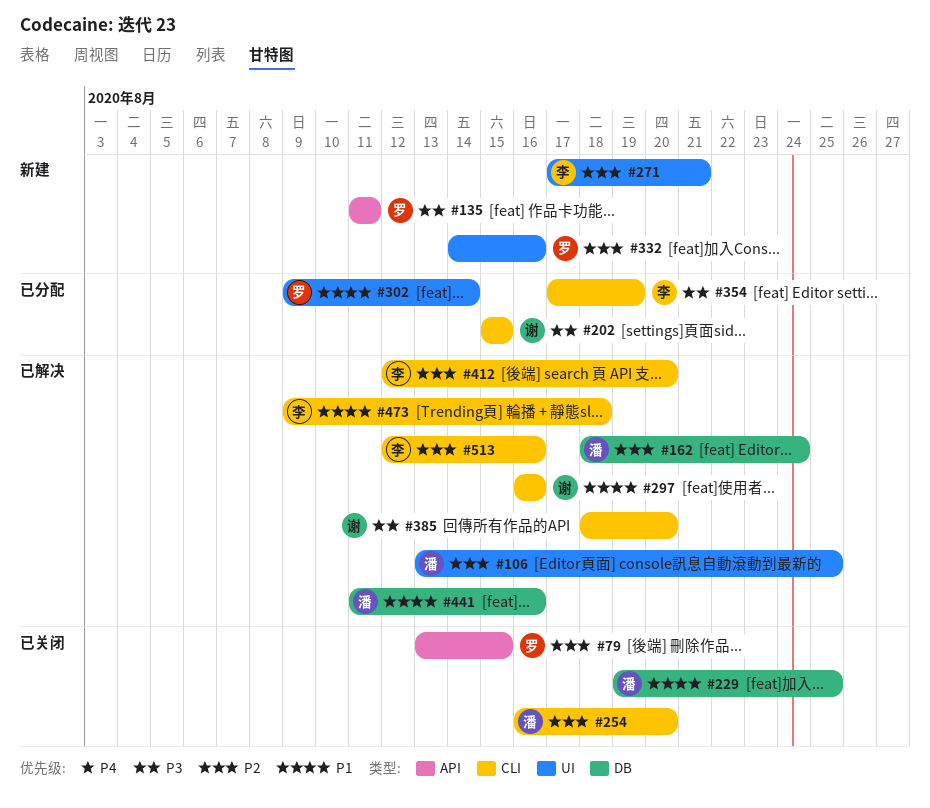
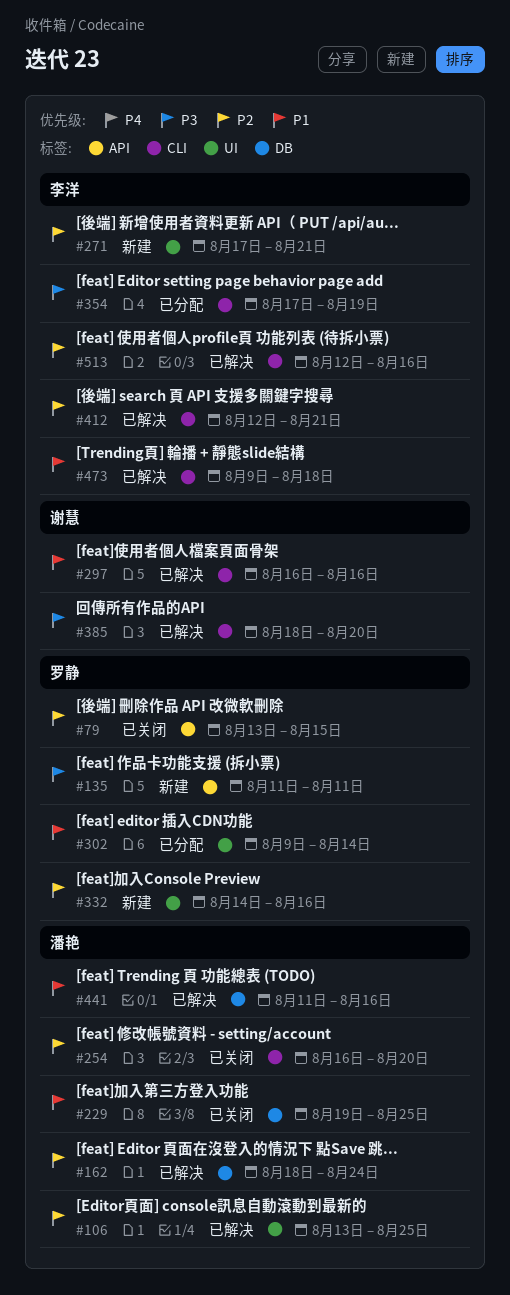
#202: present -> none
#412, due: Aug 20 -> Aug 21

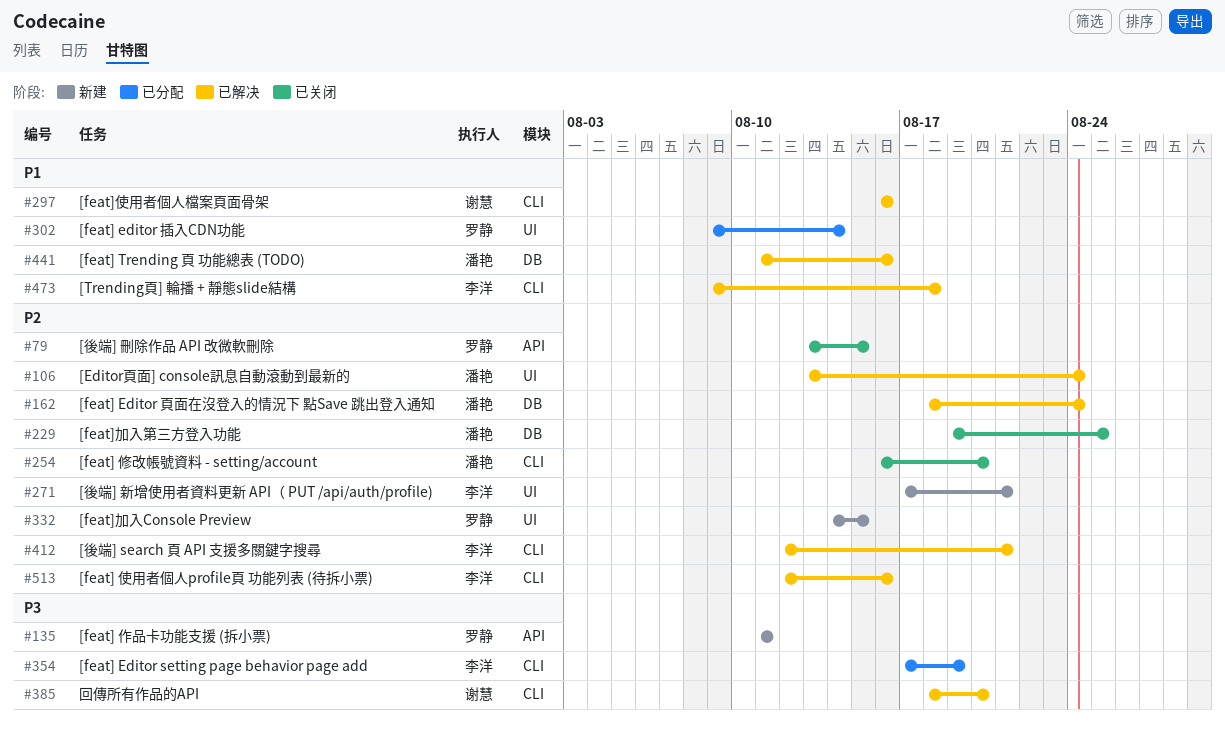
#106, due: Aug 25 -> Aug 24
#229, priority: P1 -> P2
#332, due: Aug 16 -> Aug 15

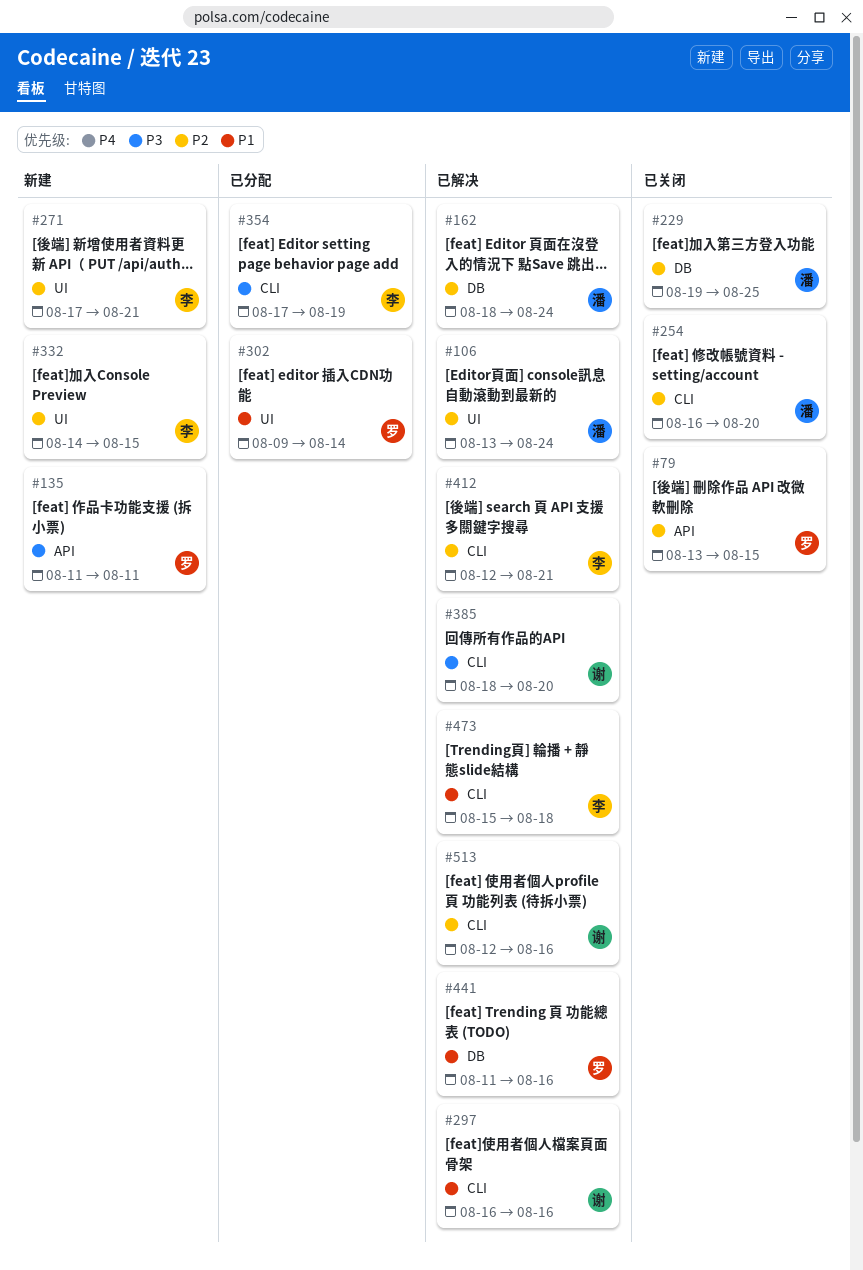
#332, owner: 罗静 -> 李洋
#441, owner: 潘艳 -> 罗静
#473, start: Aug 9 -> Aug 15
#513, owner: 李洋 -> 谢慧

